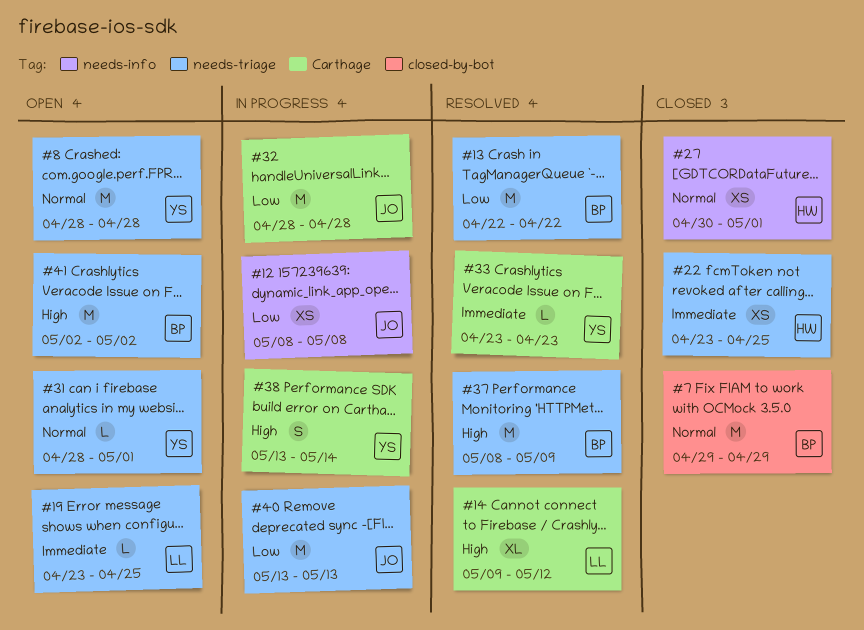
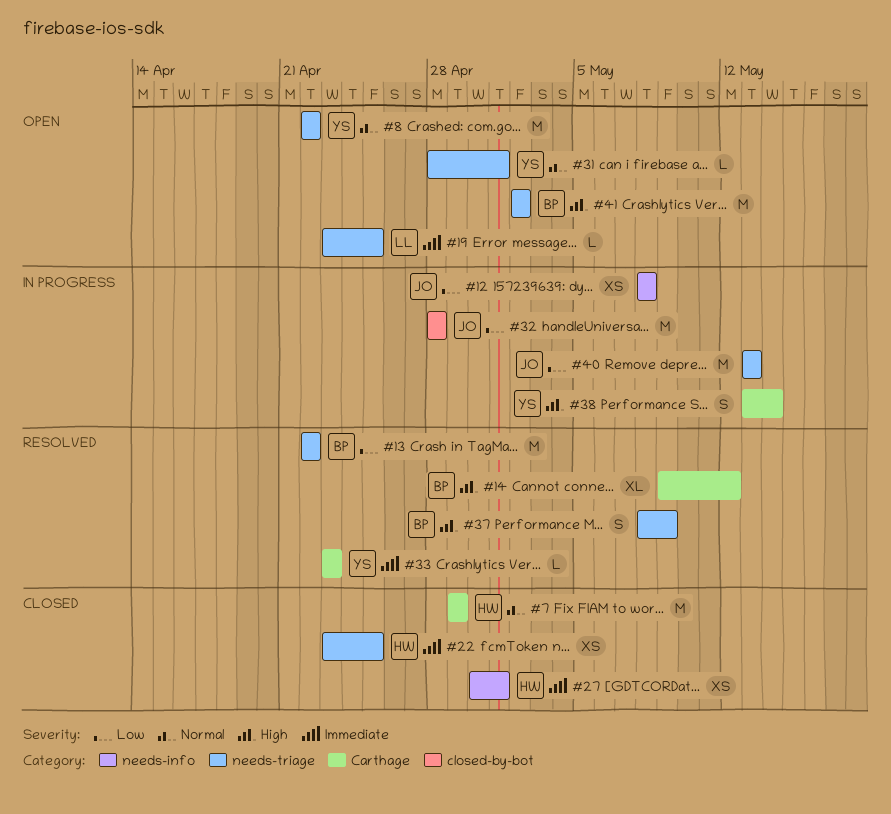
#7, owner: BP -> HW
#7, label: closed-by-bot -> Carthage
#8, start: Apr 28 -> Apr 22
#8, due: Apr 28 -> Apr 22
#14, owner: LL -> BP
#27, priority: Normal -> Immediate
#32, label: Carthage -> closed-by-bot
#37, estimate: M -> S

